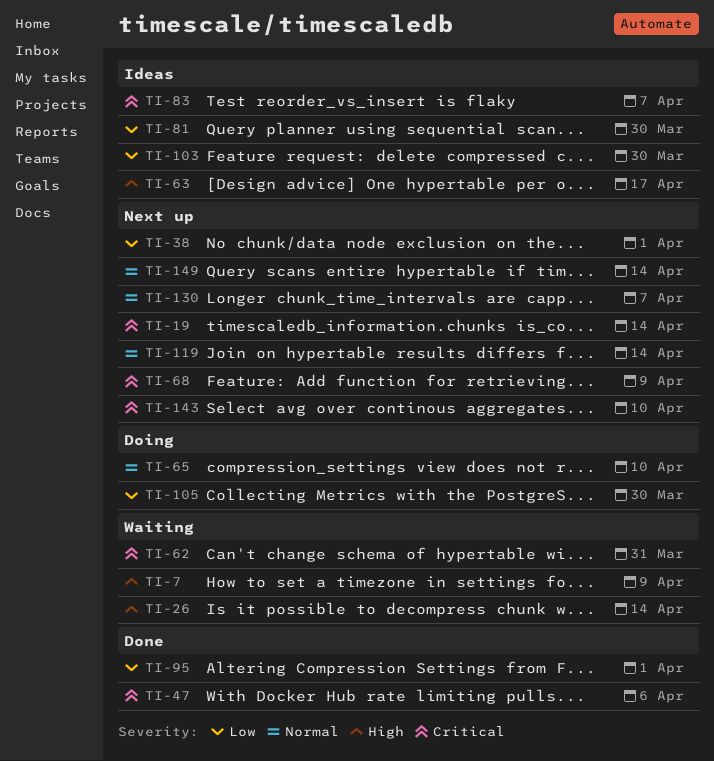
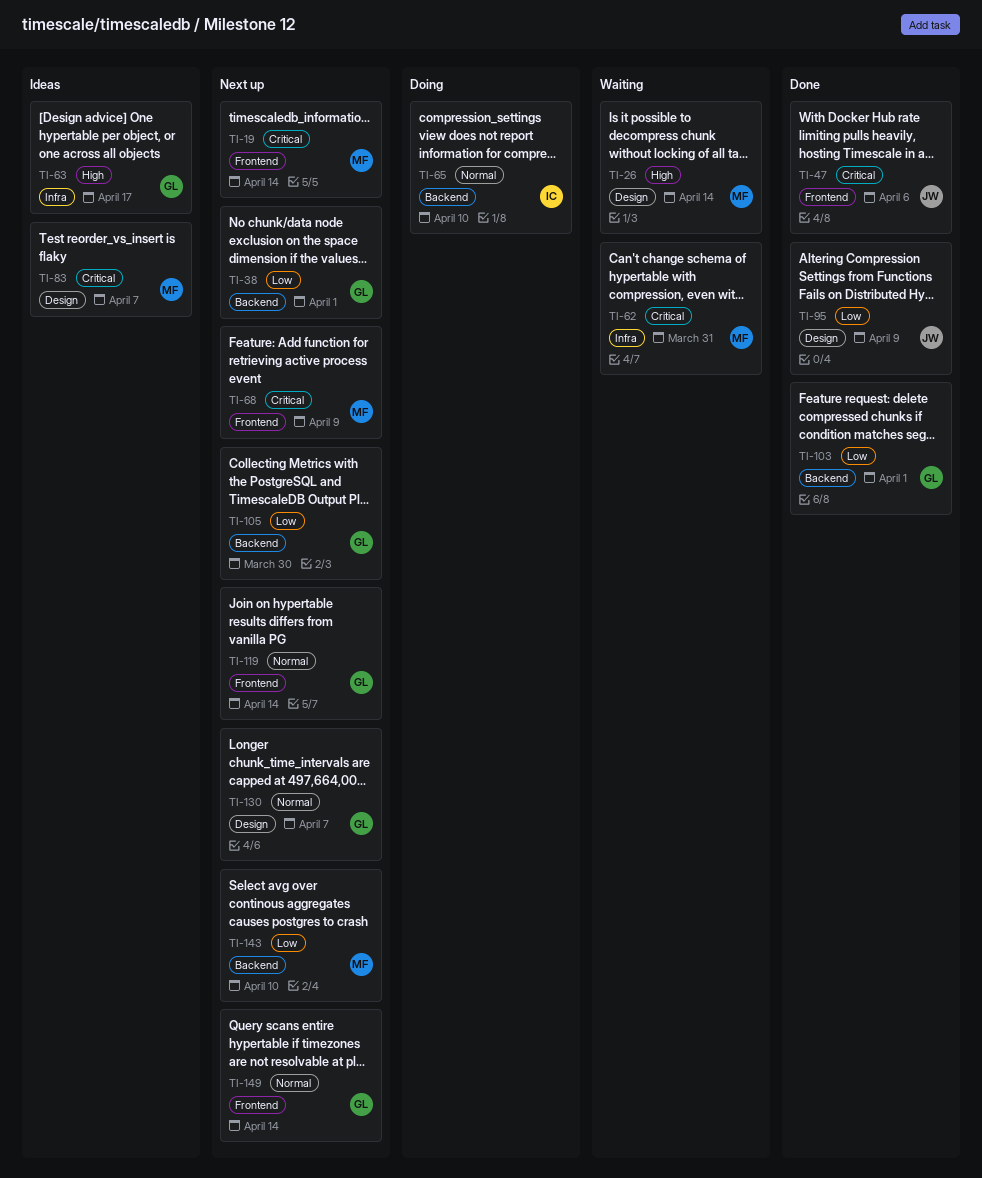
TI-7: present -> none
TI-81: present -> none
TI-95, due: Apr 1 -> Apr 9
TI-103, status: Ideas -> Done
TI-103, due: Mar 30 -> Apr 1
TI-105, status: Doing -> Next up
TI-143, priority: Critical -> Low

